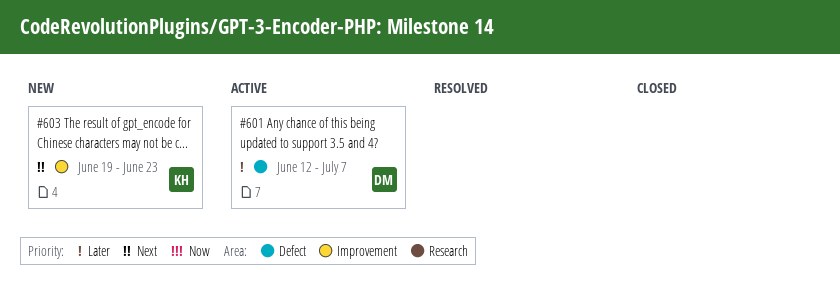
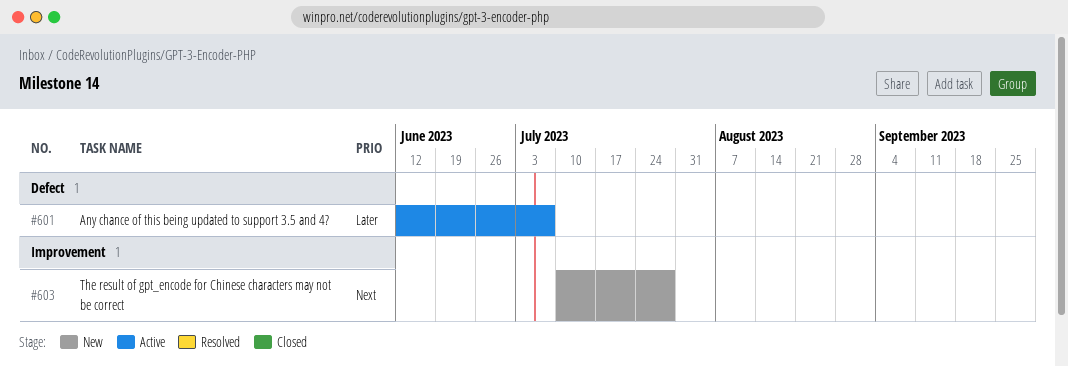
#603, start: Jun 19 -> Jul 10
#603, due: Jun 23 -> Jul 28

